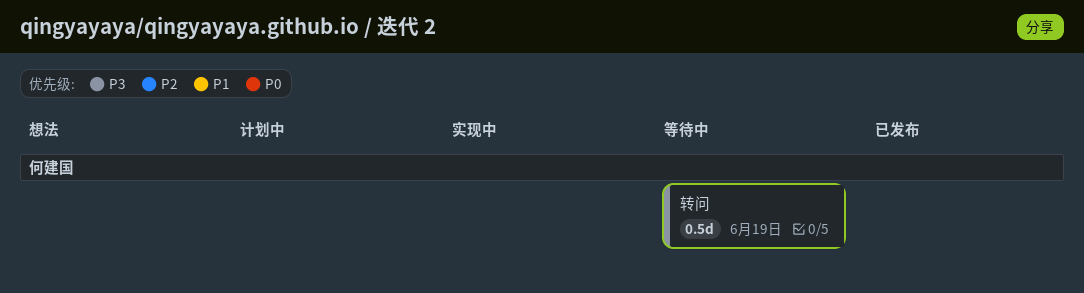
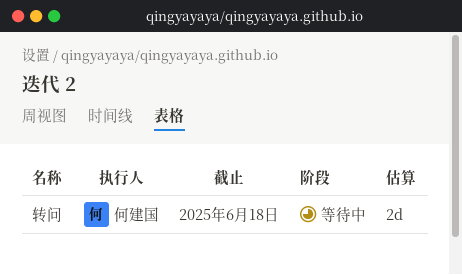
转问, estimate: 0.5d -> 2d
转问, due: Jun 19 -> Jun 18

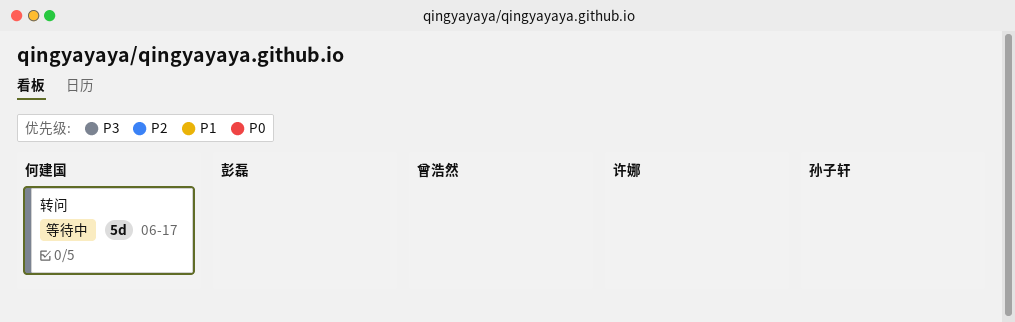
转问, estimate: 2d -> 5d
转问, due: Jun 18 -> Jun 17

